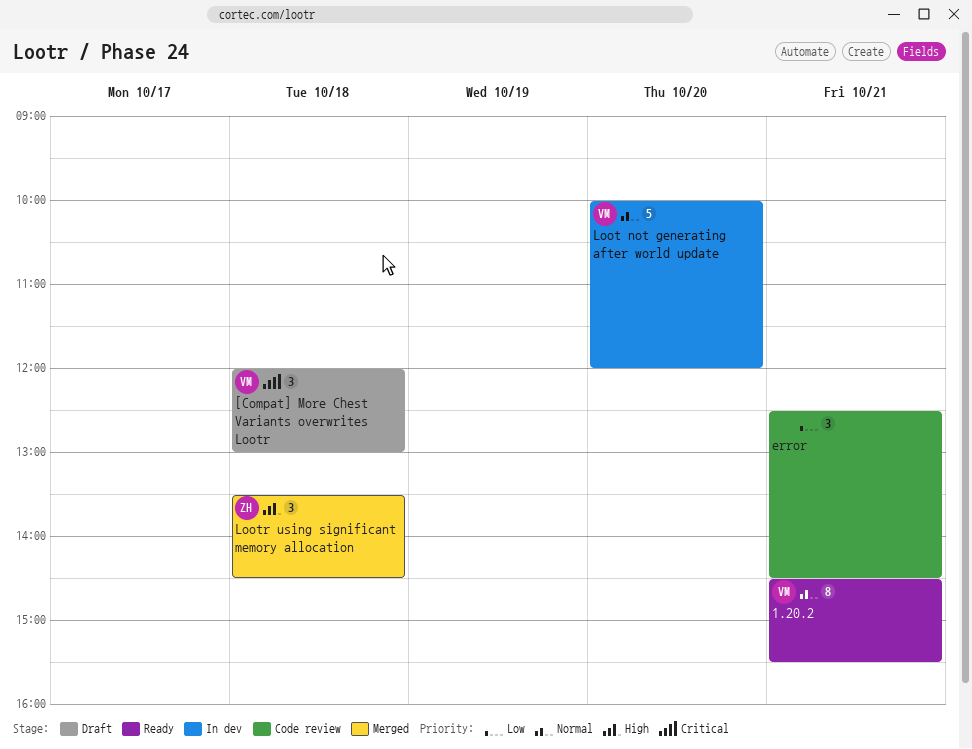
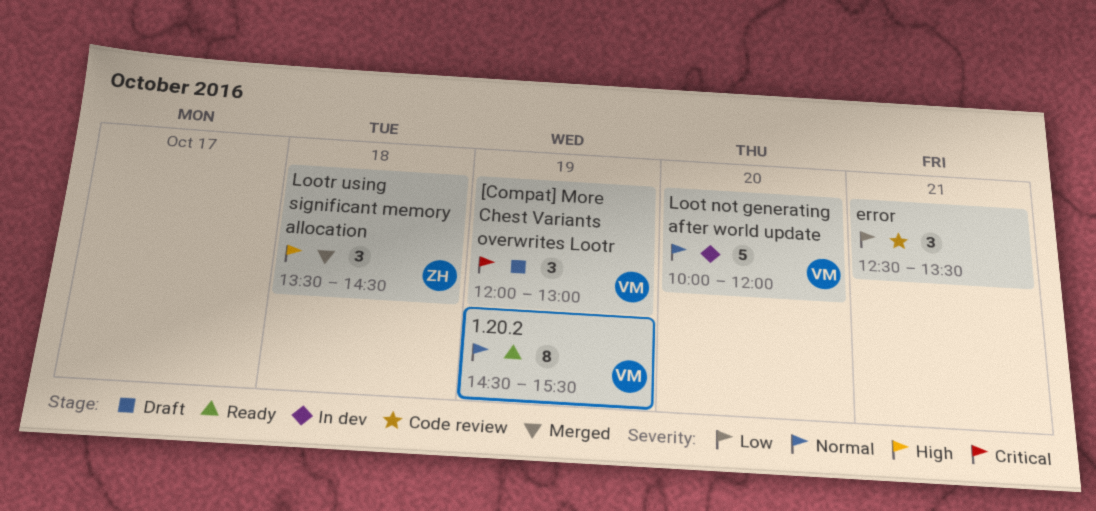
1.20.2, day: Oct 21 -> Oct 19
[Compat] More Chest Variants overwrites Lootr, day: Oct 18 -> Oct 19
error, ends: 14:30 -> 13:30

